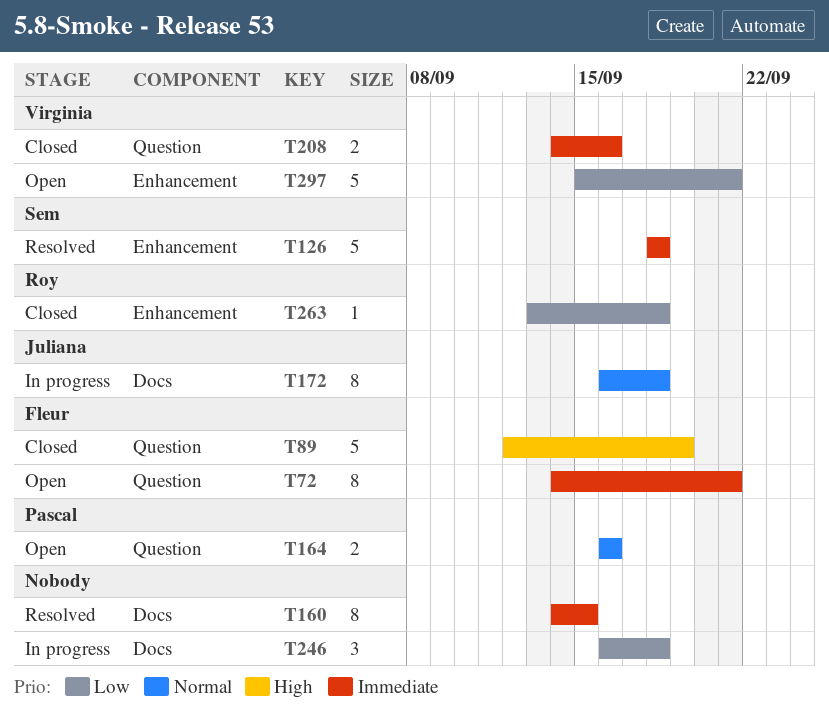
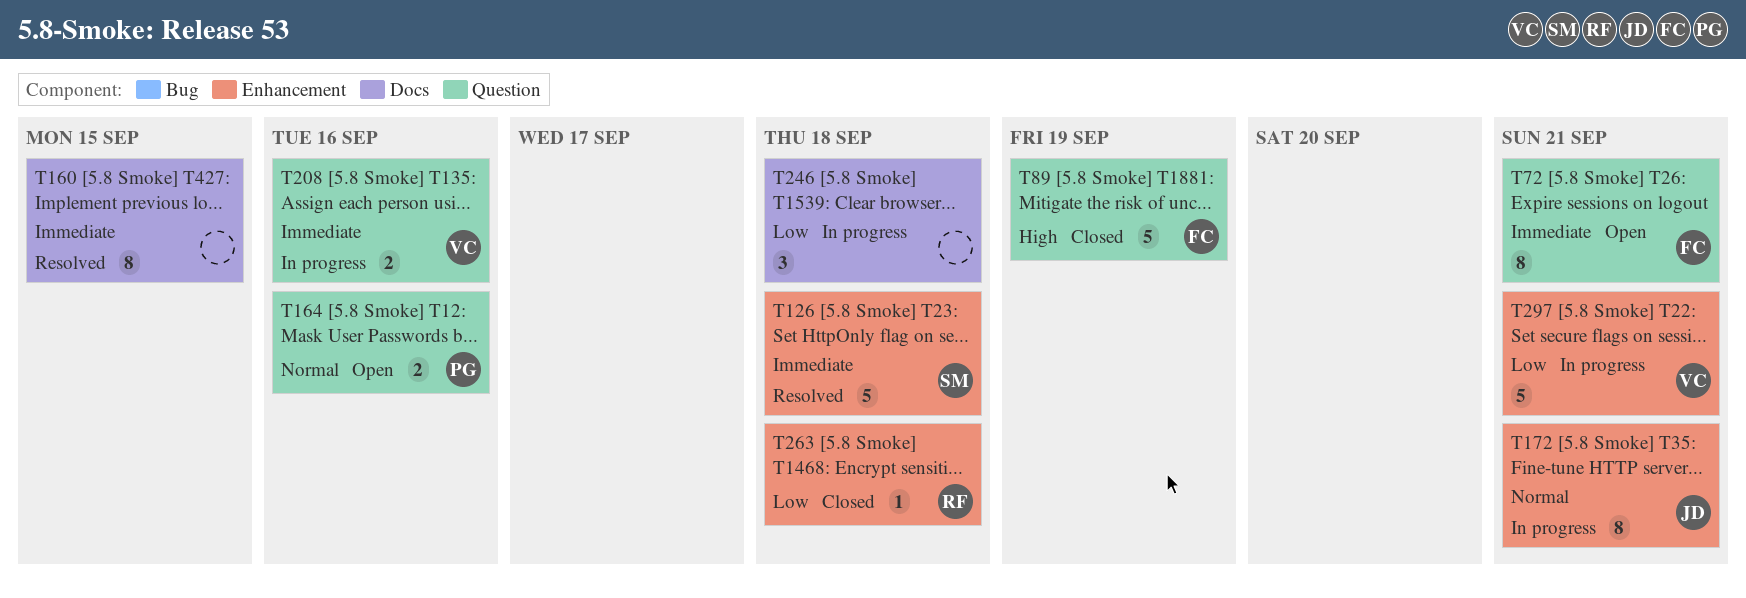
T172, label: Docs -> Enhancement
T172, due: Sep 18 -> Sep 21
T208, status: Closed -> In progress
T297, status: Open -> In progress

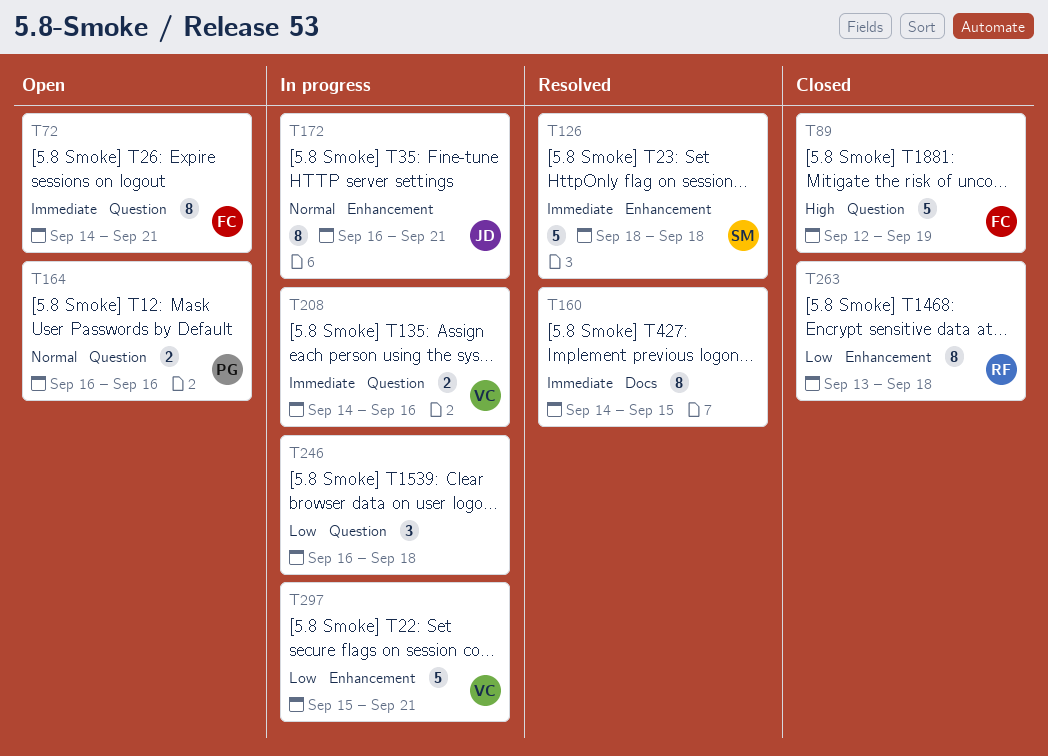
T246, label: Docs -> Question
T263, estimate: 1 -> 8

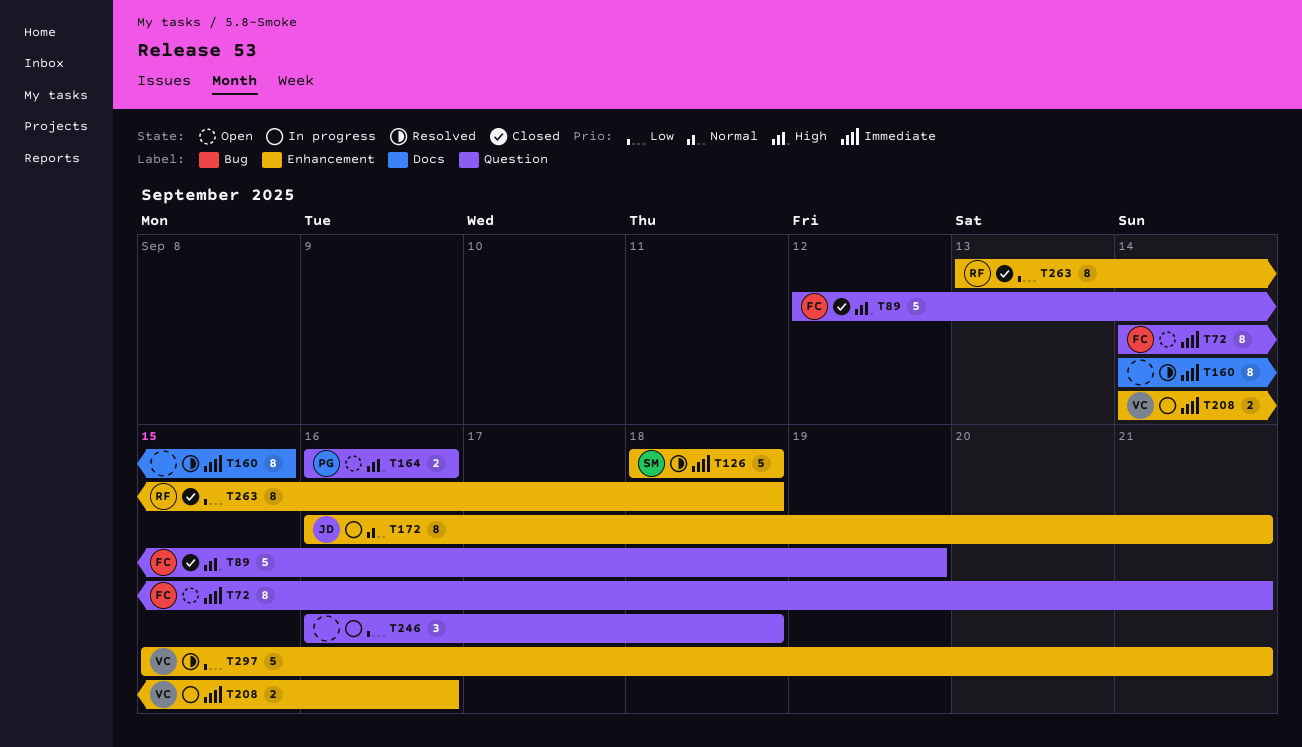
T164, priority: Normal -> High
T208, label: Question -> Enhancement
T297, status: In progress -> Resolved

